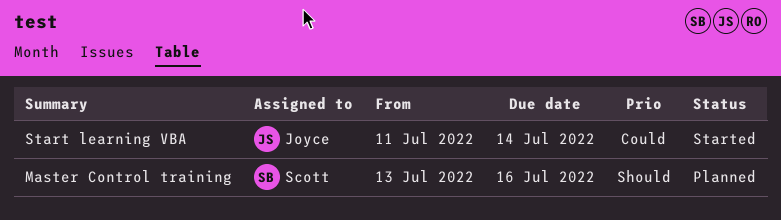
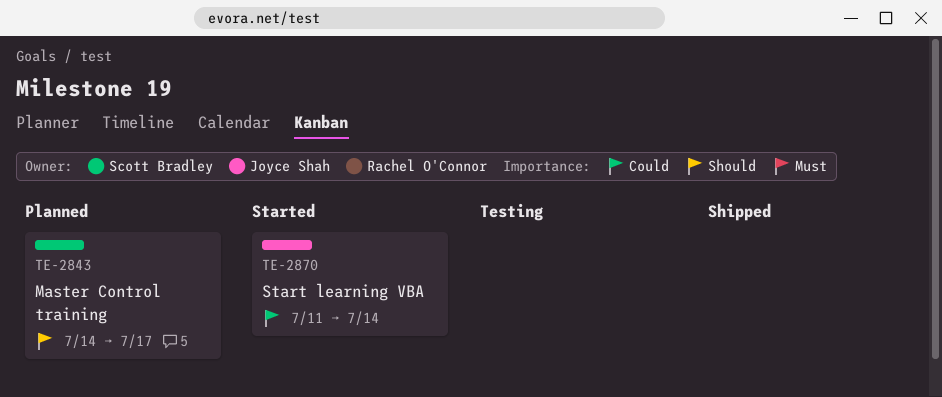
Master Control training, start: Jul 13 -> Jul 14
Master Control training, due: Jul 16 -> Jul 17

